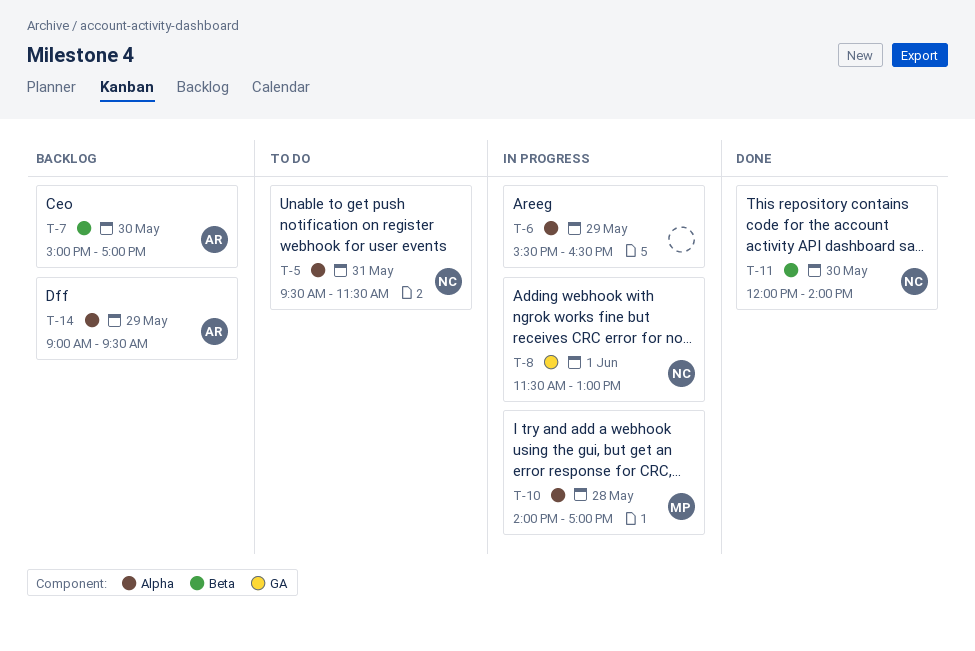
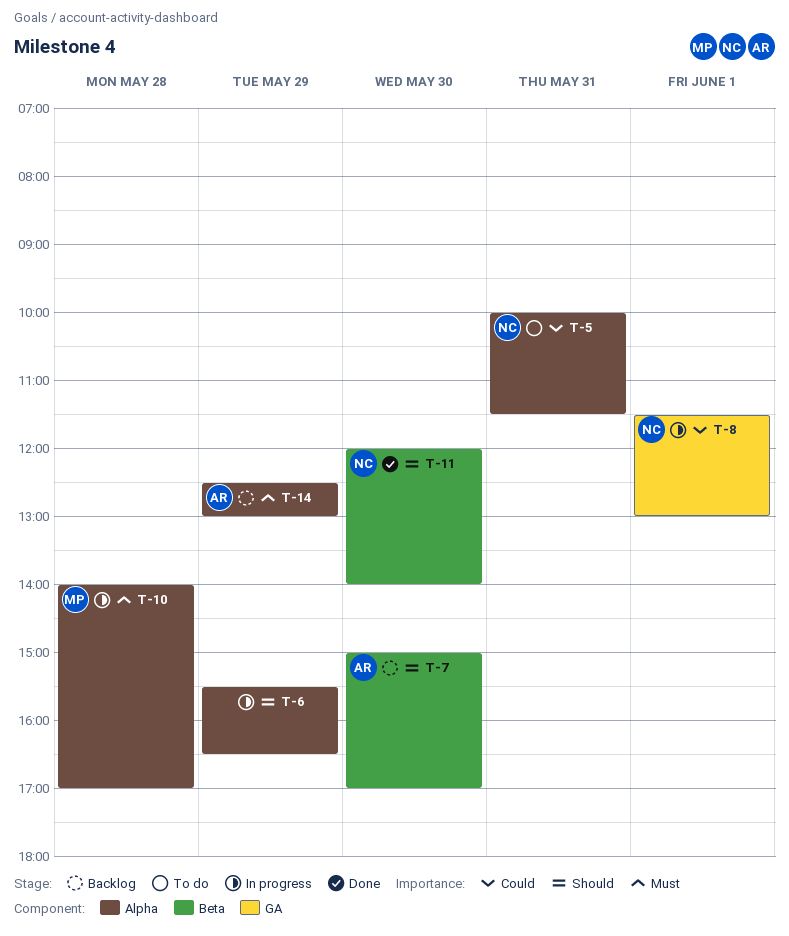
T-5, begins: 09:30 -> 10:00
T-14, begins: 09:00 -> 12:30
T-14, ends: 09:30 -> 13:00

